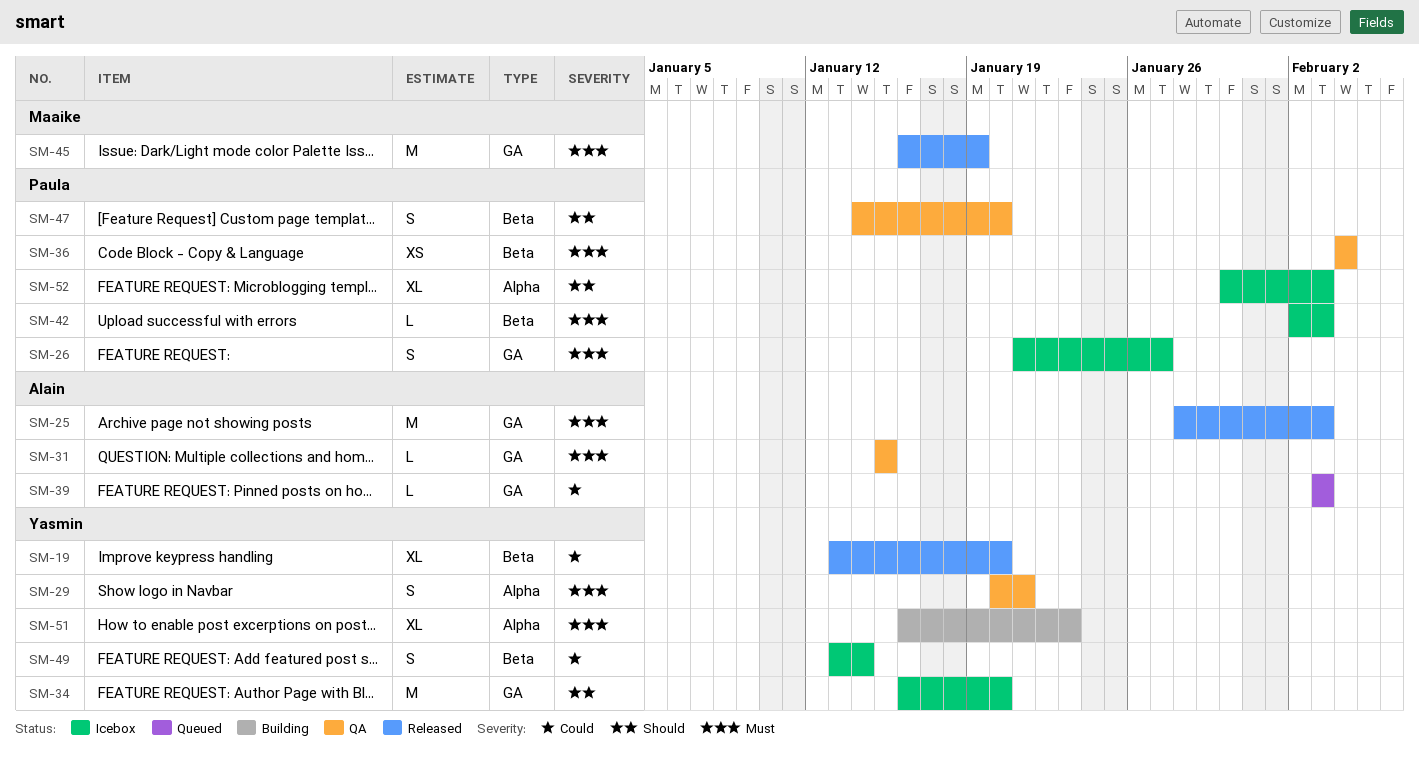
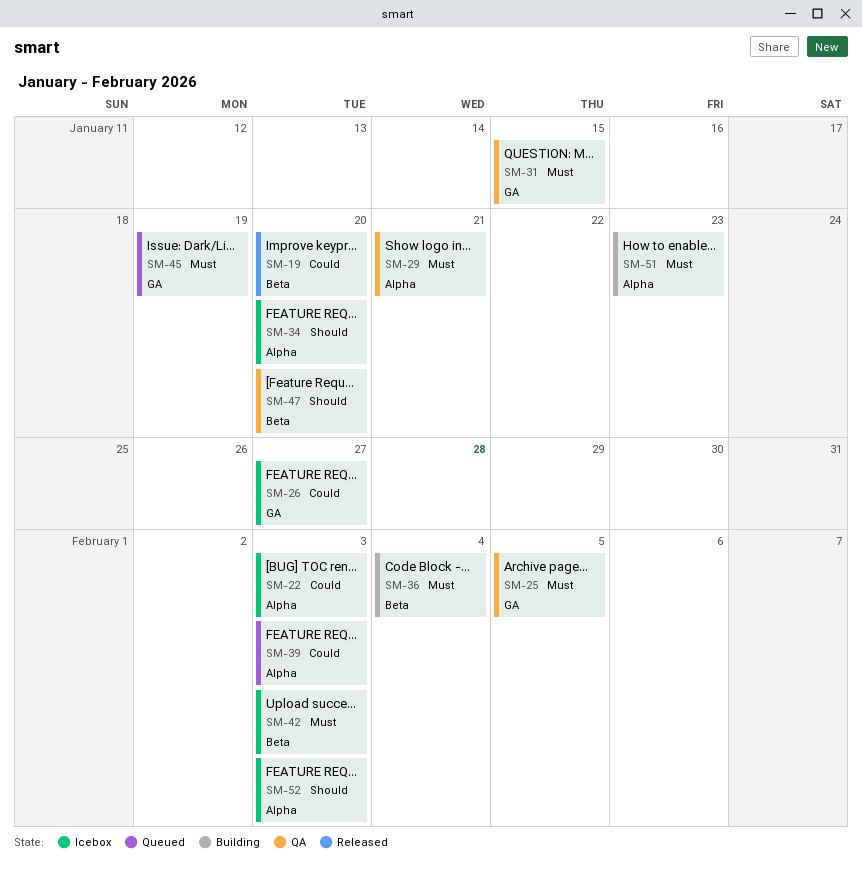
SM-22: none -> present
SM-25, status: Released -> QA
SM-25, due: Feb 3 -> Feb 5
SM-26, priority: Must -> Could
SM-34, label: GA -> Alpha
SM-36, status: QA -> Building
SM-39, label: GA -> Alpha
SM-45, status: Released -> Queued
SM-49: present -> none

